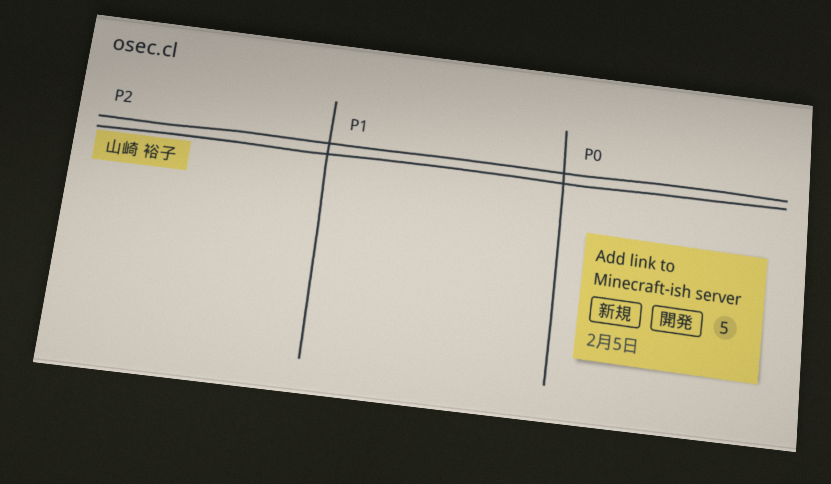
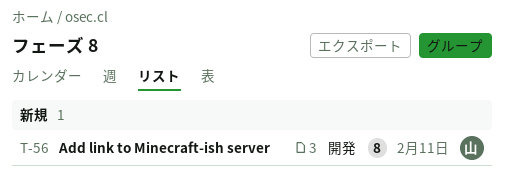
Add link to Minecraft-ish server, estimate: 5 -> 8
Add link to Minecraft-ish server, due: Feb 5 -> Feb 11

